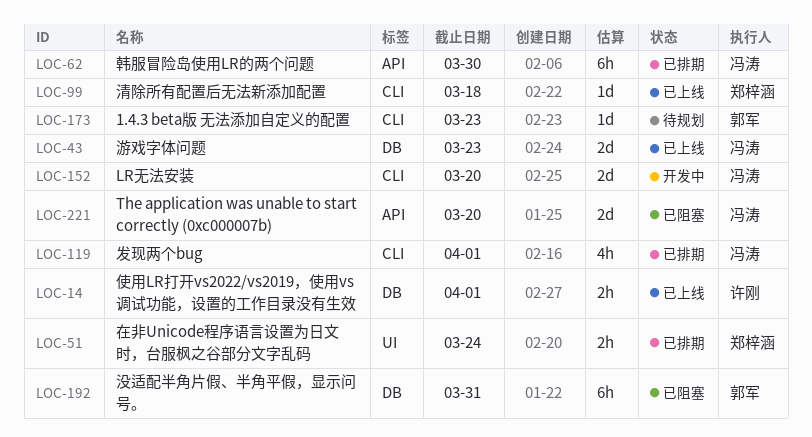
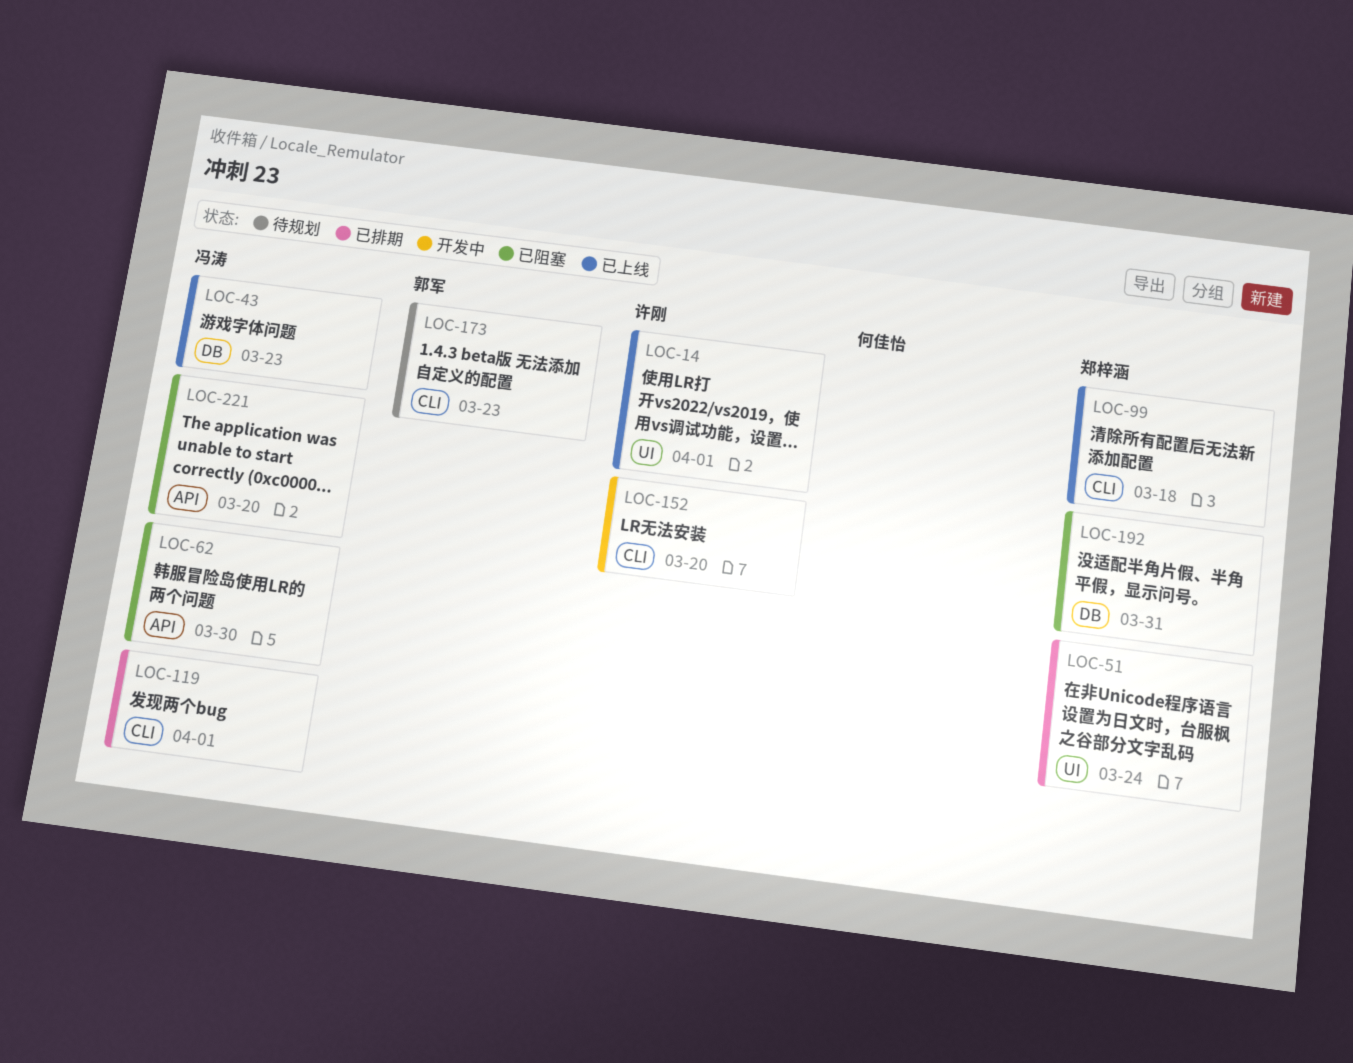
LOC-14, label: DB -> UI
LOC-62, status: 已排期 -> 已阻塞
LOC-152, owner: 冯涛 -> 许刚
LOC-192, owner: 郭军 -> 郑梓涵

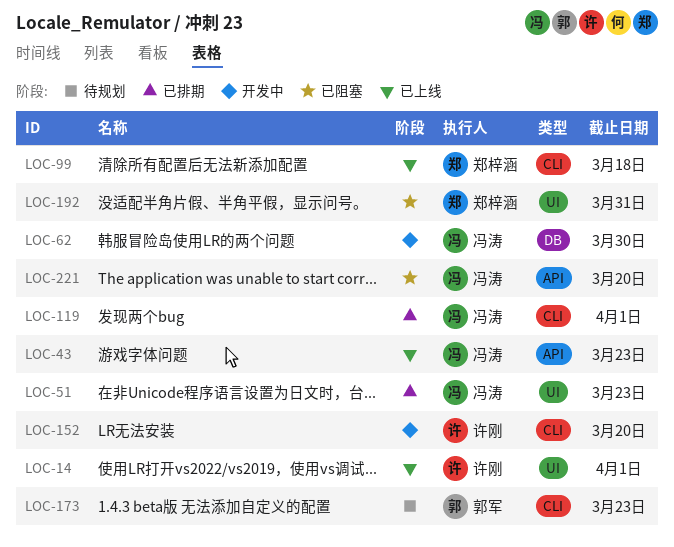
LOC-43, label: DB -> API
LOC-51, owner: 郑梓涵 -> 冯涛
LOC-51, due: Mar 24 -> Mar 23
LOC-62, status: 已阻塞 -> 开发中
LOC-62, label: API -> DB
LOC-192, label: DB -> UI

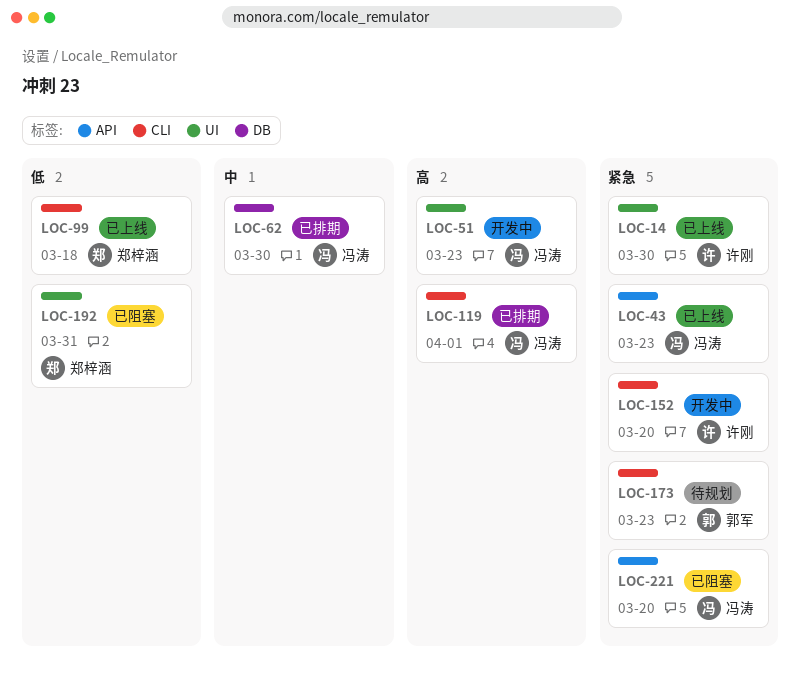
LOC-14, due: Apr 1 -> Mar 30
LOC-51, status: 已排期 -> 开发中
LOC-62, status: 开发中 -> 已排期

